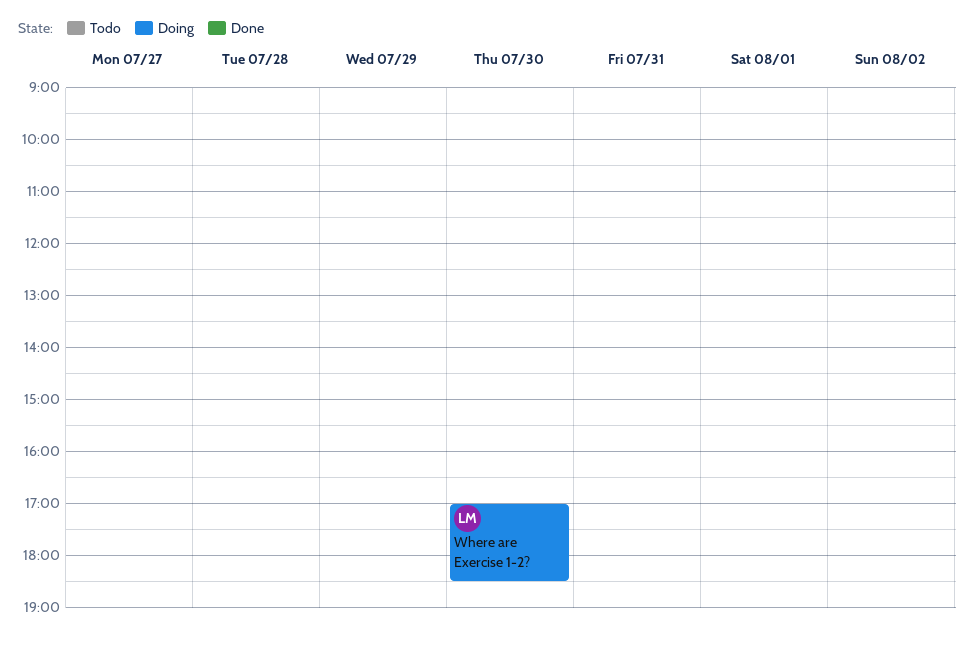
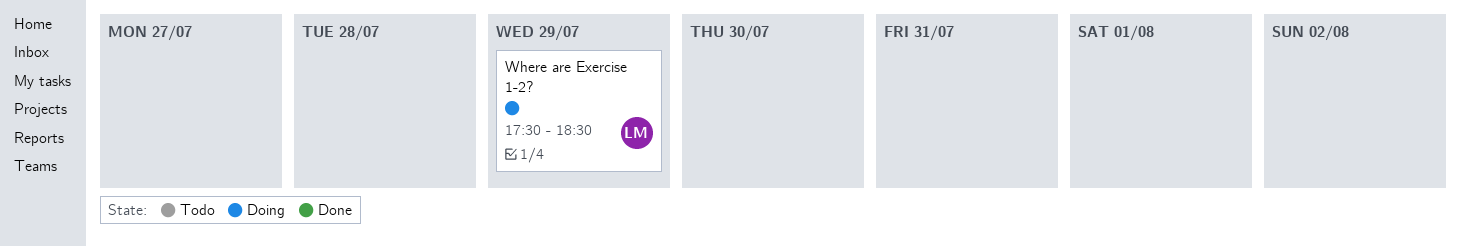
Where are Exercise 1-2?, day: Jul 30 -> Jul 29
Where are Exercise 1-2?, begins: 17:00 -> 17:30

